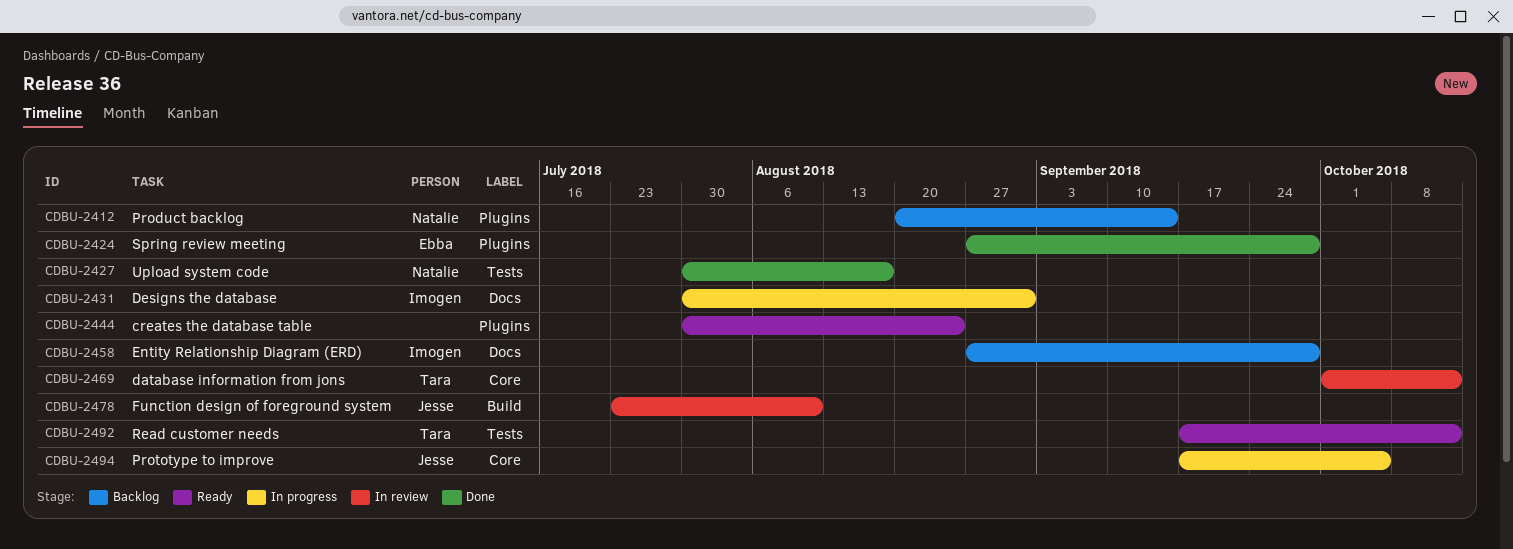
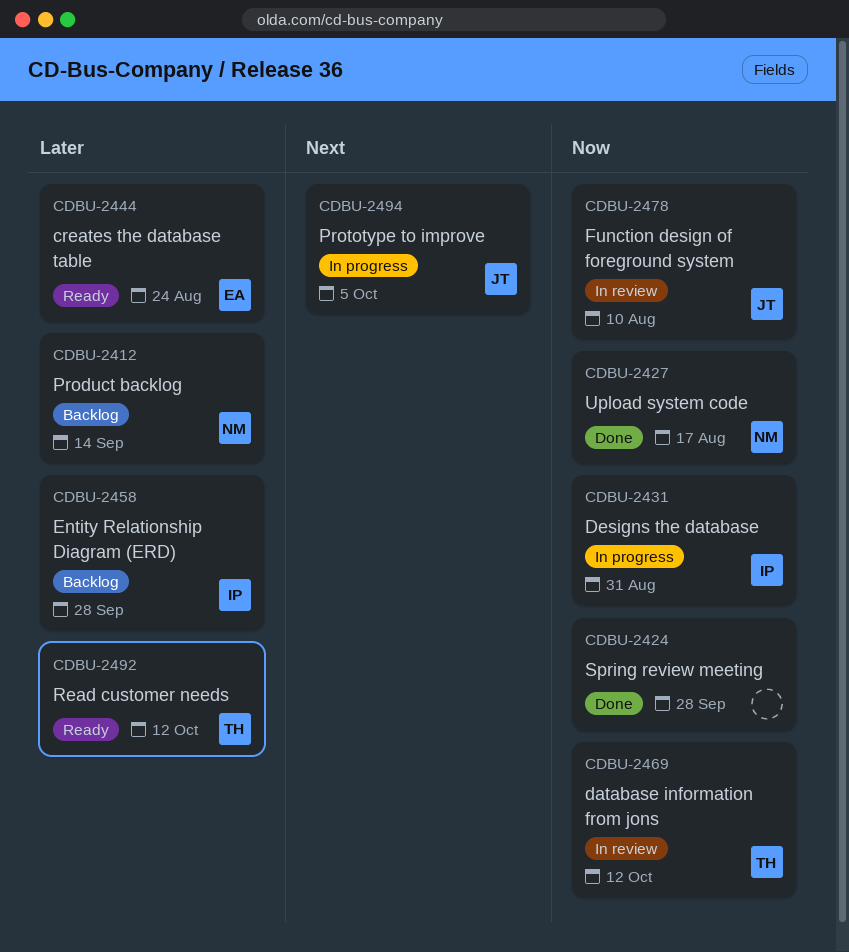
CDBU-2424, owner: Ebba -> none
CDBU-2444, owner: none -> Ebba

